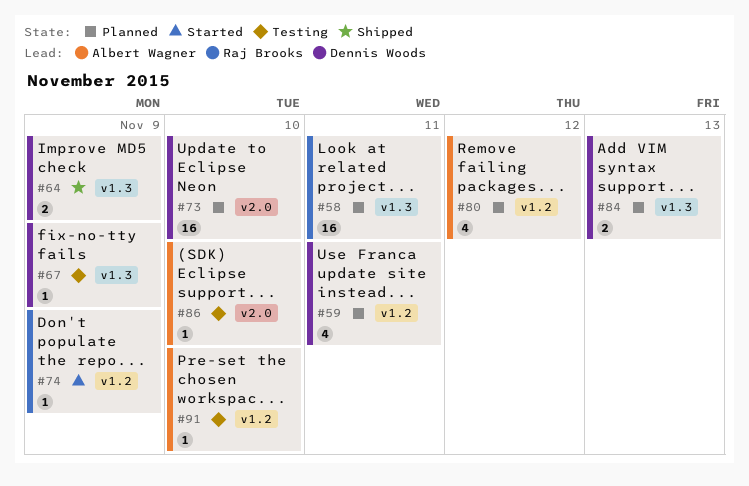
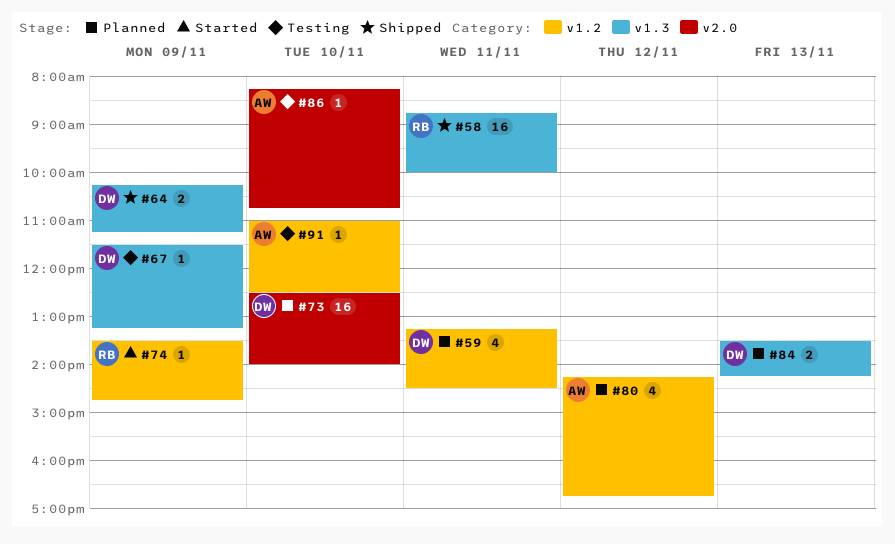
#58, status: Planned -> Shipped

